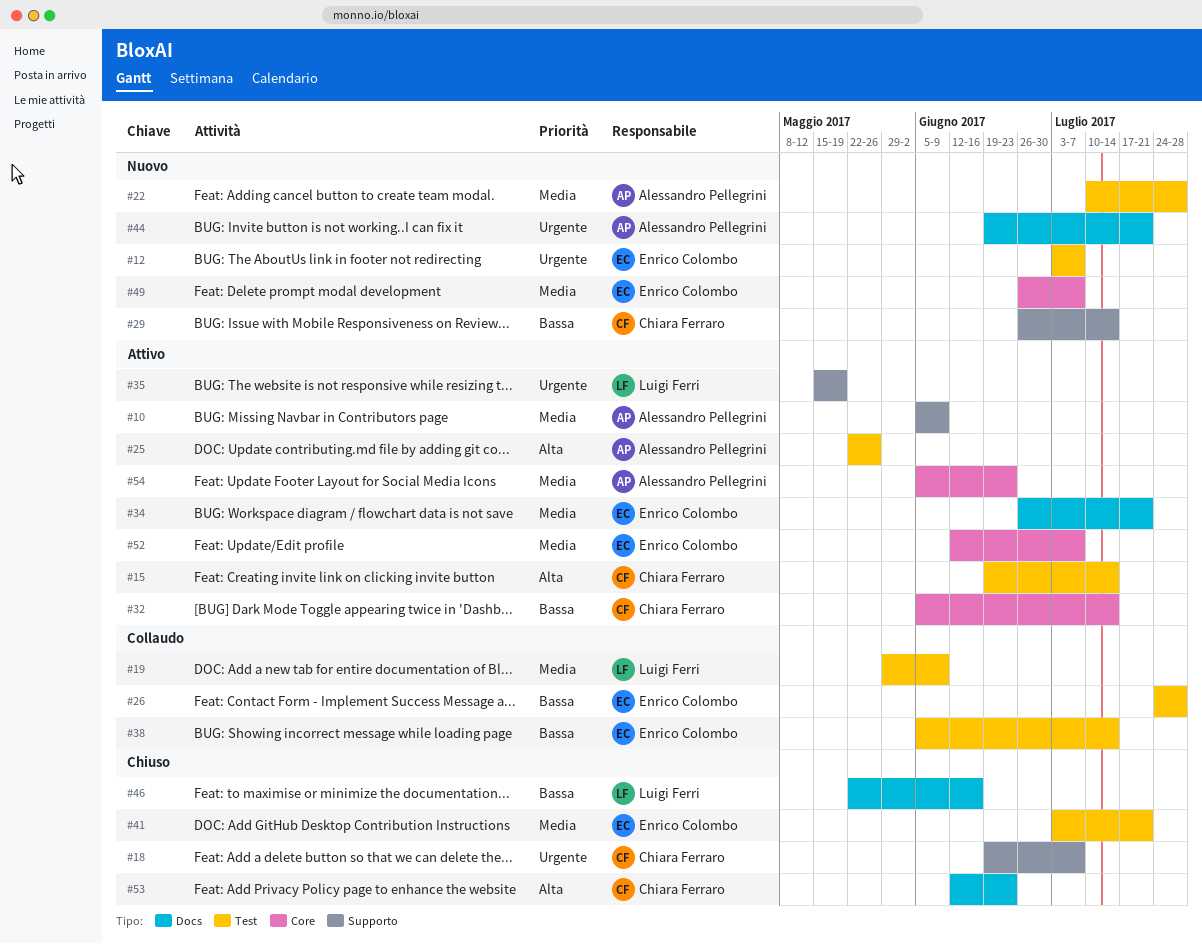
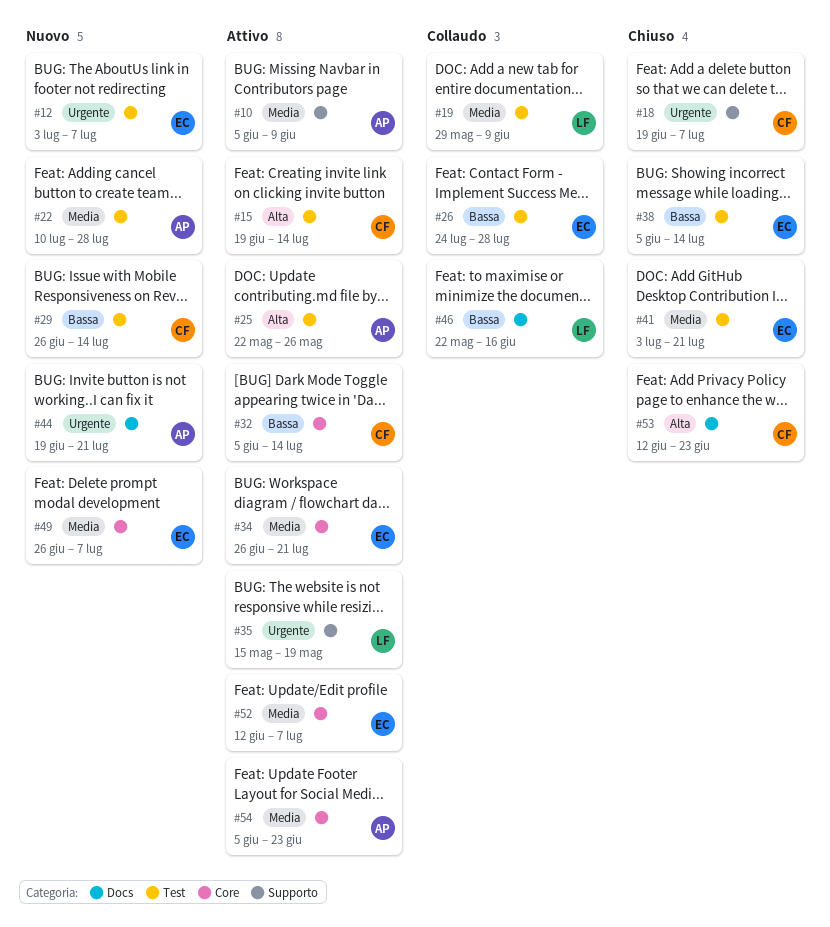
#29, label: Supporto -> Test
#34, label: Docs -> Core
#38, status: Collaudo -> Chiuso
#46, status: Chiuso -> Collaudo

